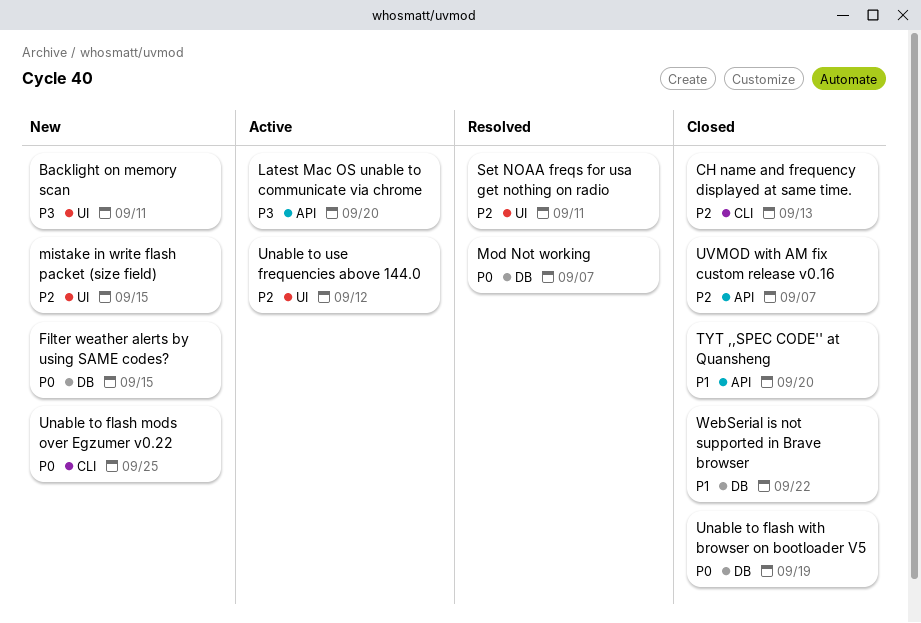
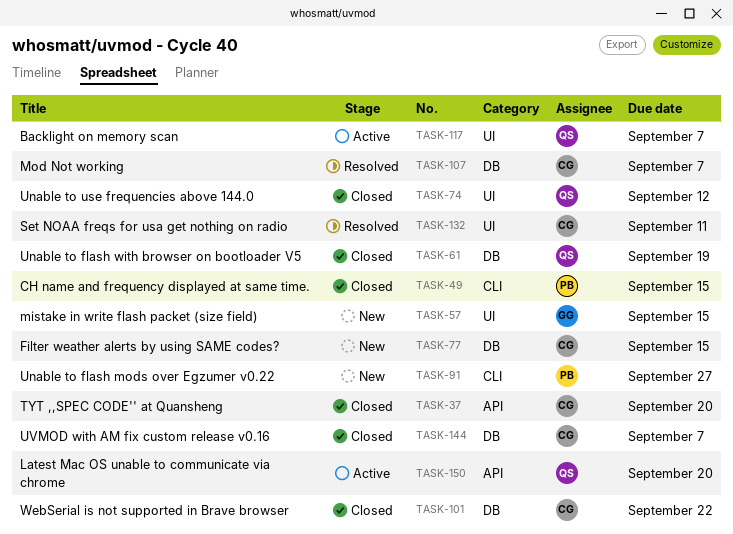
Backlight on memory scan, status: New -> Active
Backlight on memory scan, due: Sep 11 -> Sep 7
CH name and frequency displayed at same time., due: Sep 13 -> Sep 15
Unable to flash mods over Egzumer v0.22, due: Sep 25 -> Sep 27
Unable to use frequencies above 144.0, status: Active -> Closed
UVMOD with AM fix custom release v0.16, label: API -> DB

